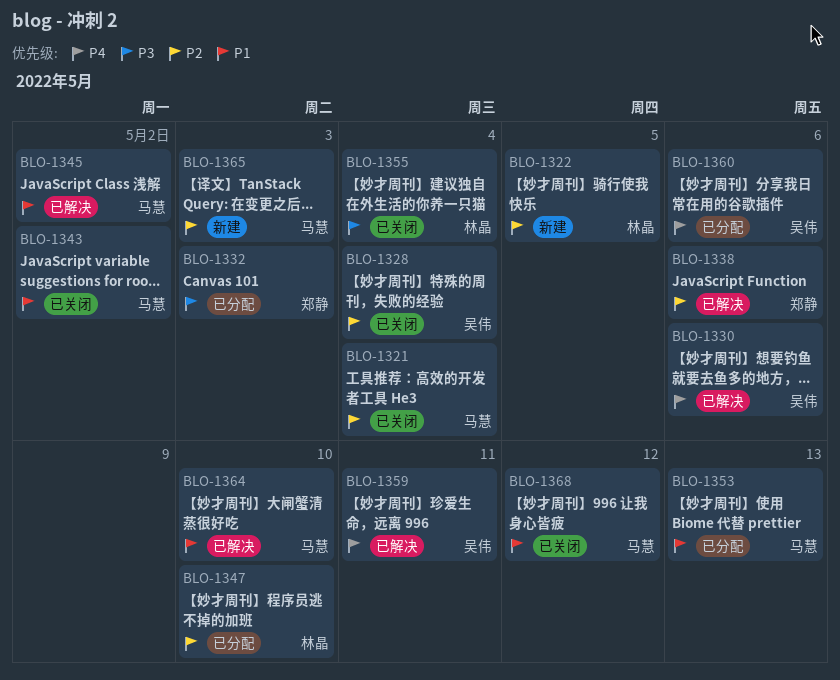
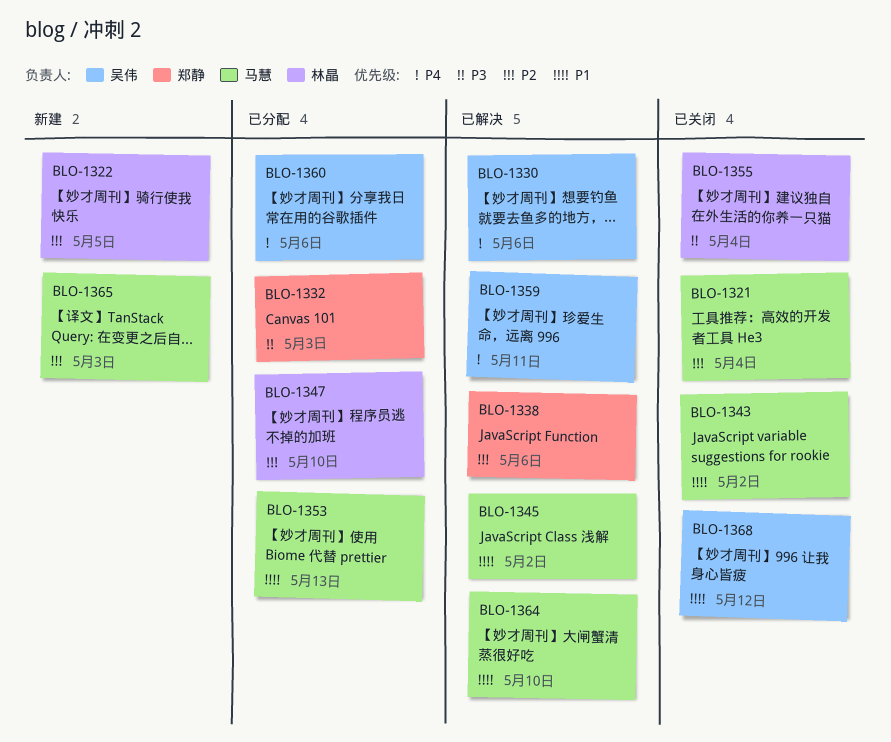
BLO-1328: present -> none
BLO-1368, owner: 马慧 -> 吴伟

